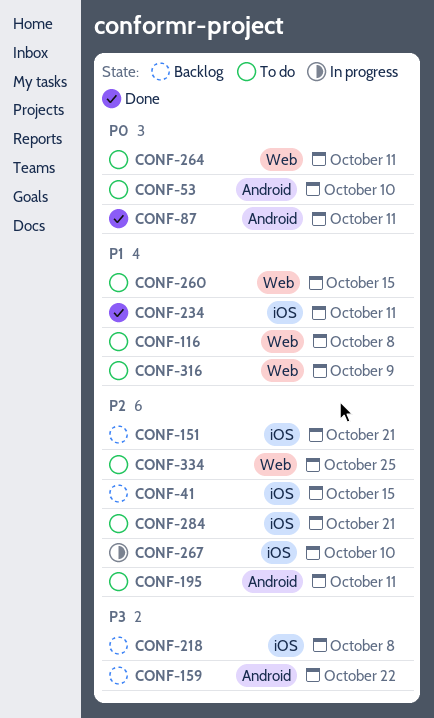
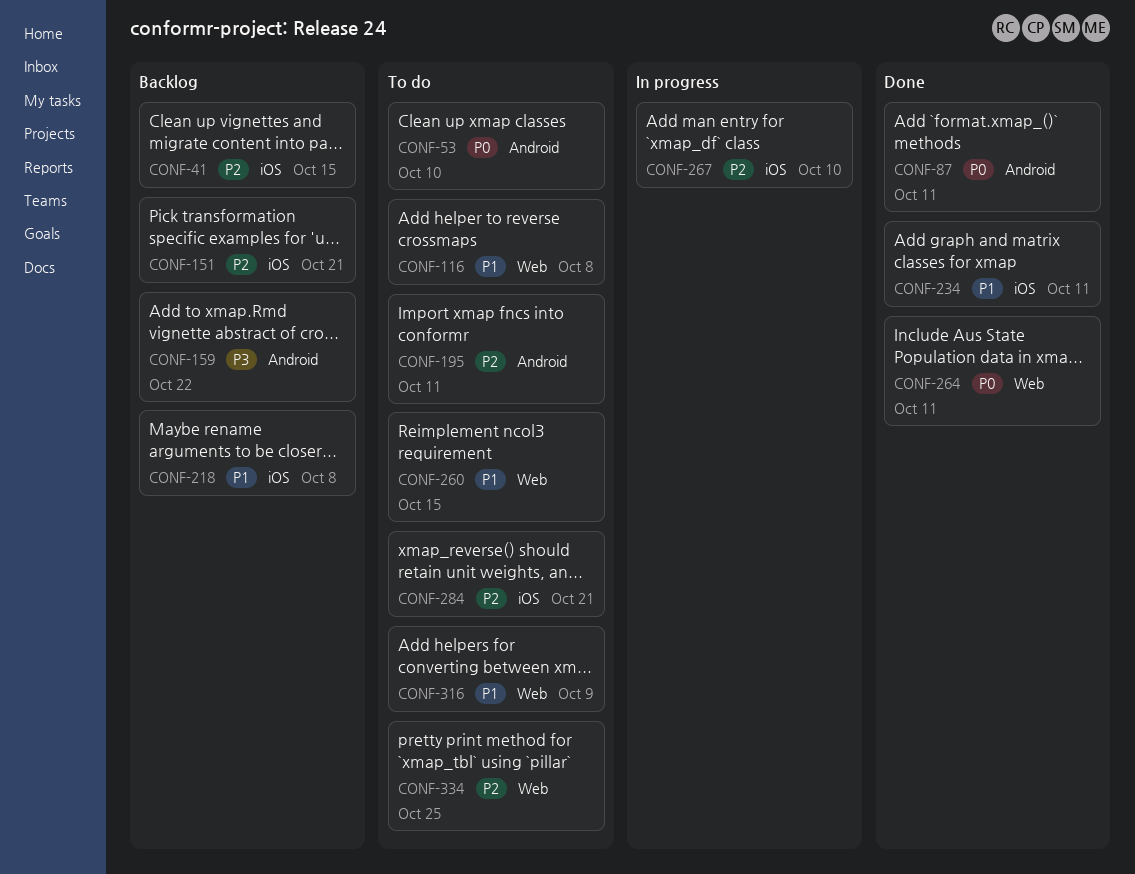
CONF-218, priority: P3 -> P1
CONF-264, status: To do -> Done

